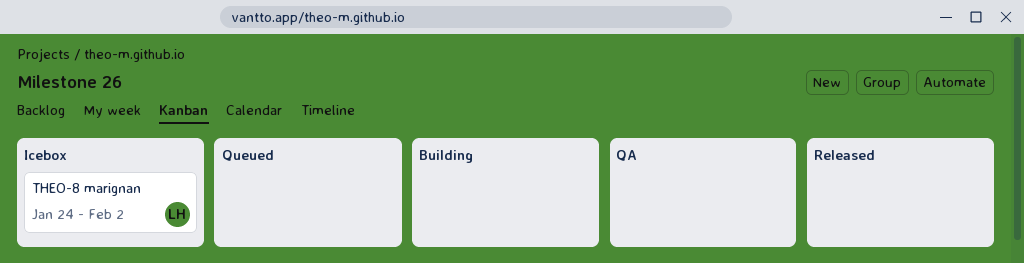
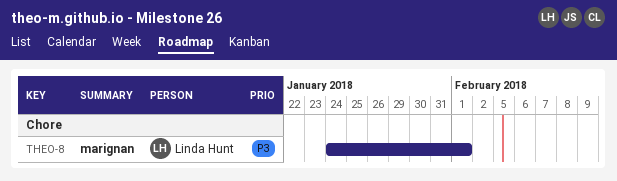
THEO-8, due: Feb 2 -> Feb 1

